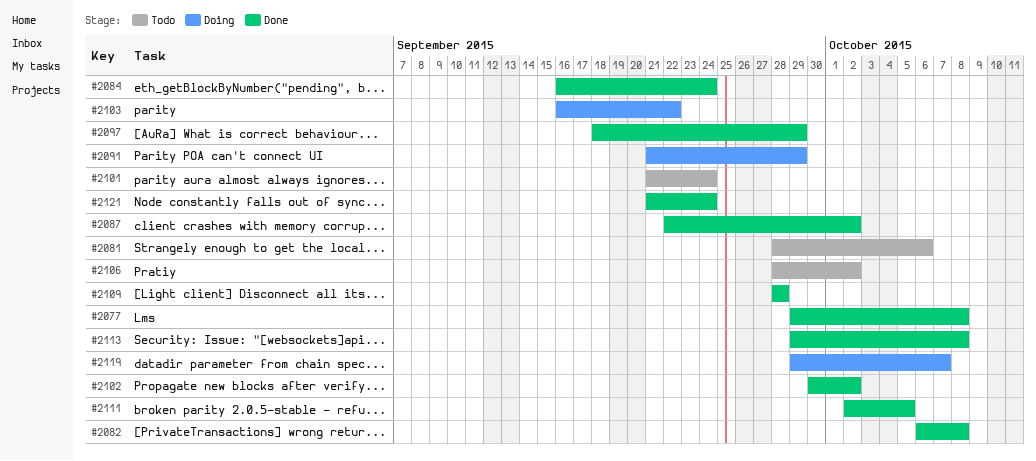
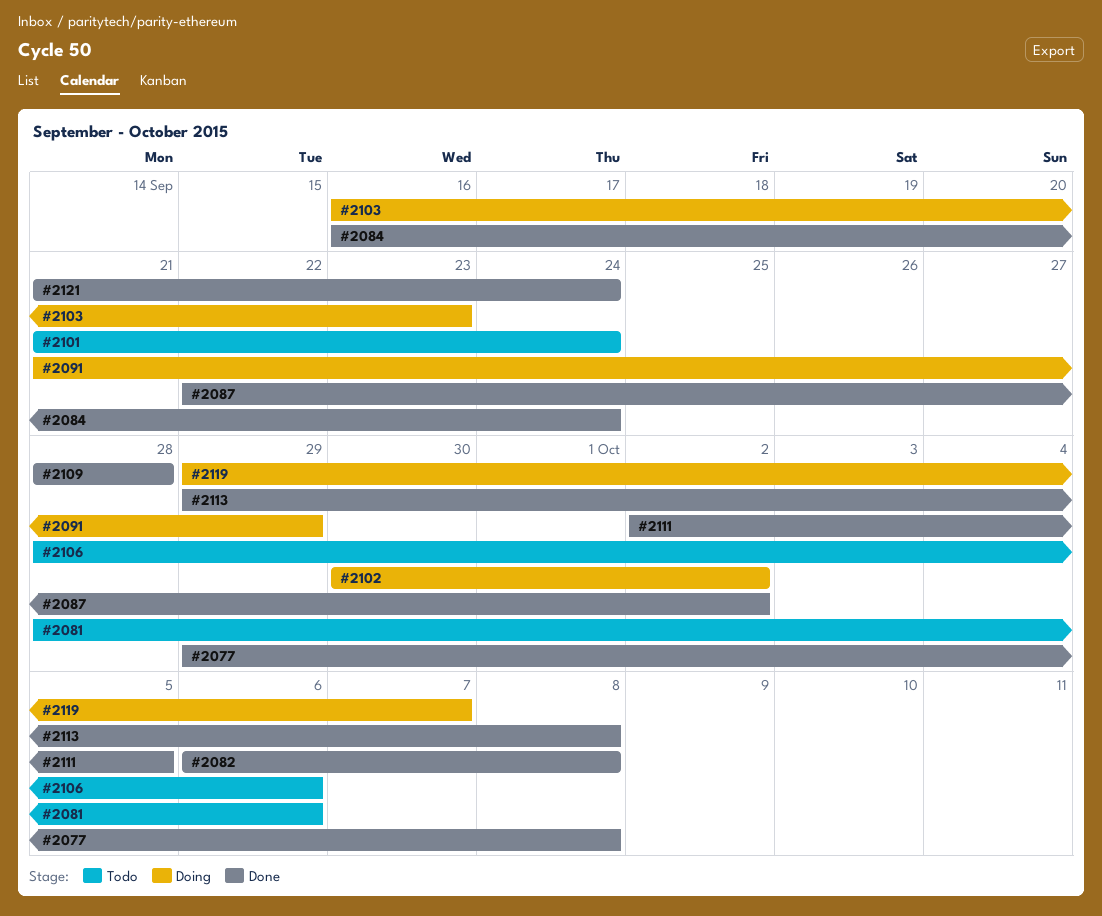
#2097: present -> none
#2102, status: Done -> Doing
#2103, due: Sep 22 -> Sep 23
#2106, due: Oct 2 -> Oct 6

